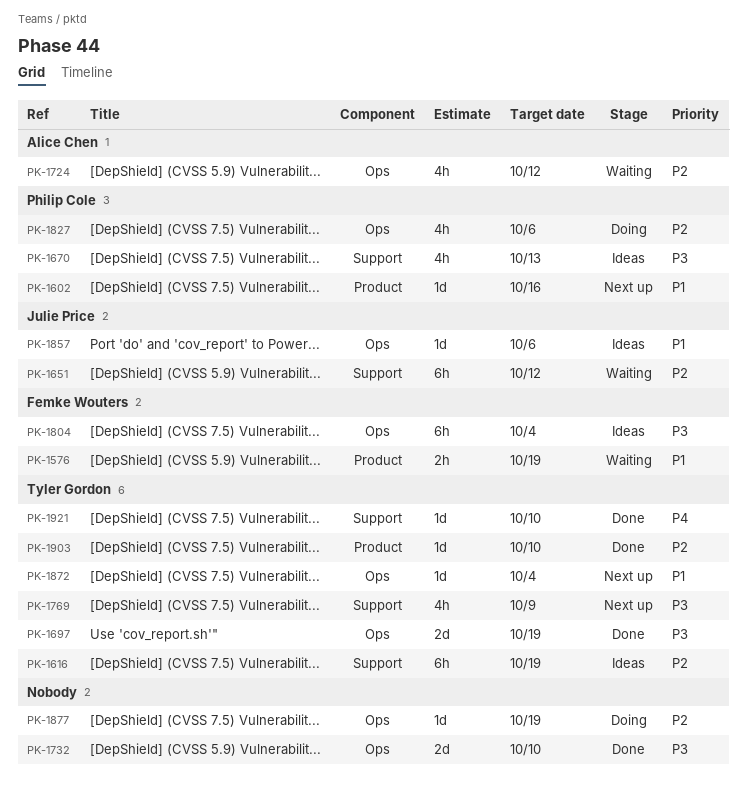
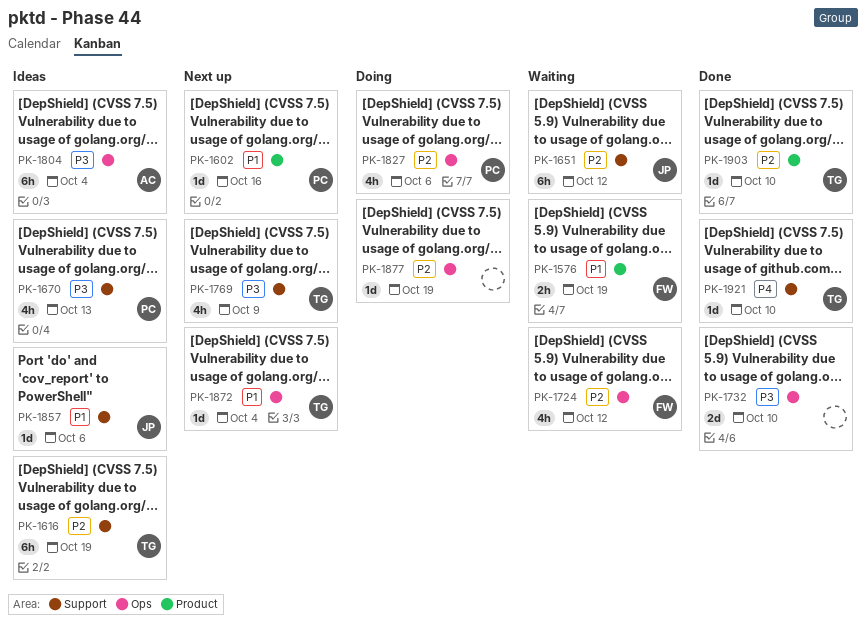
PK-1697: present -> none
PK-1724, owner: Alice Chen -> Femke Wouters
PK-1804, owner: Femke Wouters -> Alice Chen
PK-1857, label: Ops -> Support

